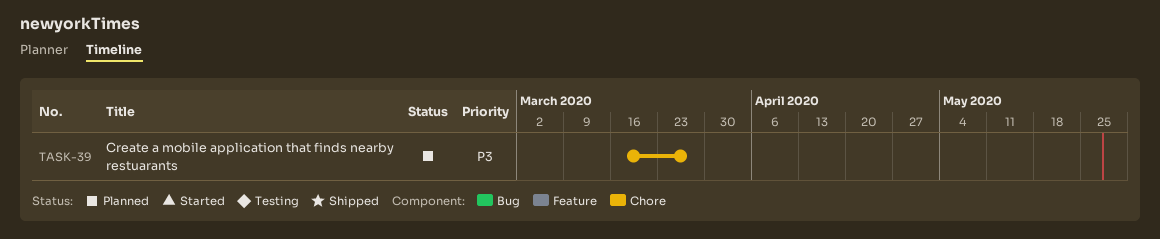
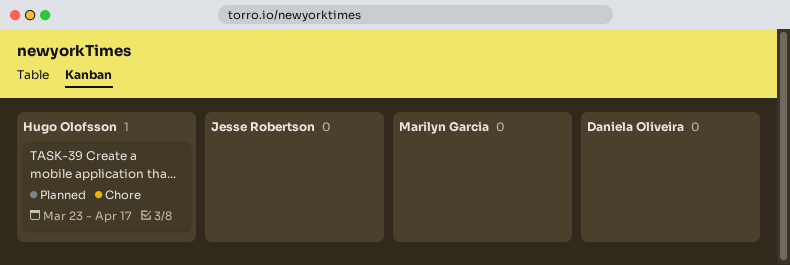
TASK-39, start: Mar 16 -> Mar 23
TASK-39, due: Mar 27 -> Apr 17

